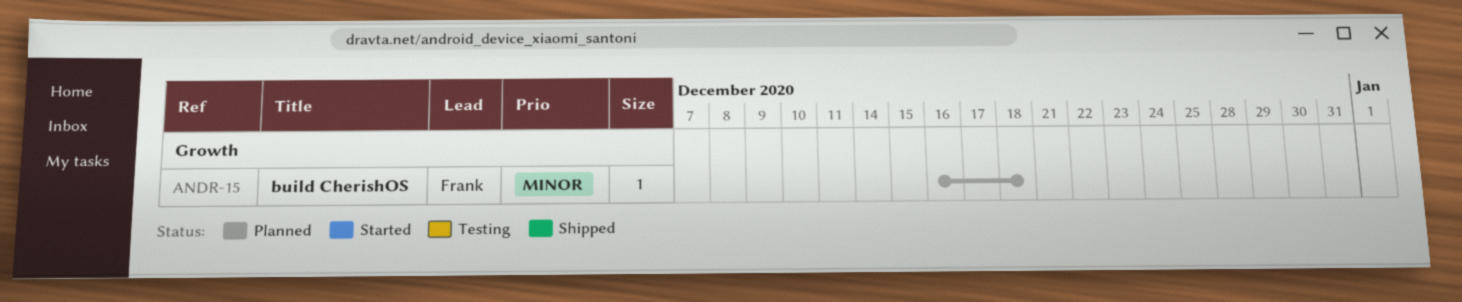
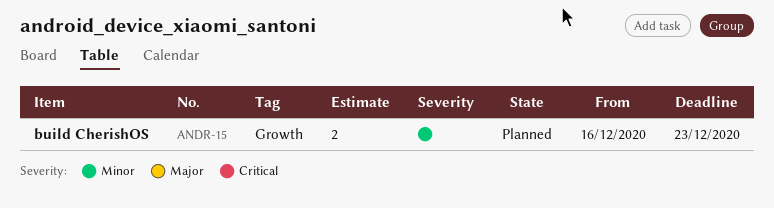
ANDR-15, estimate: 1 -> 2
ANDR-15, due: Dec 18 -> Dec 23

